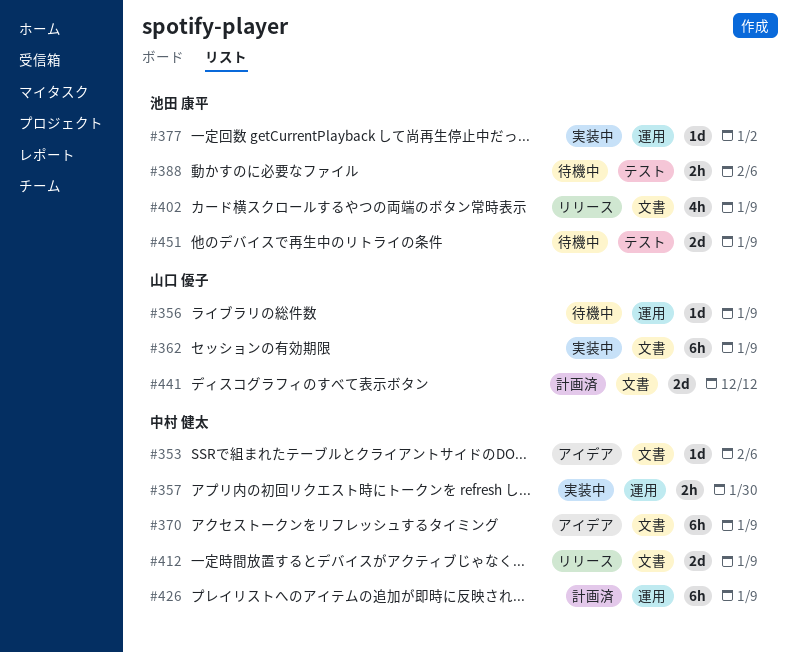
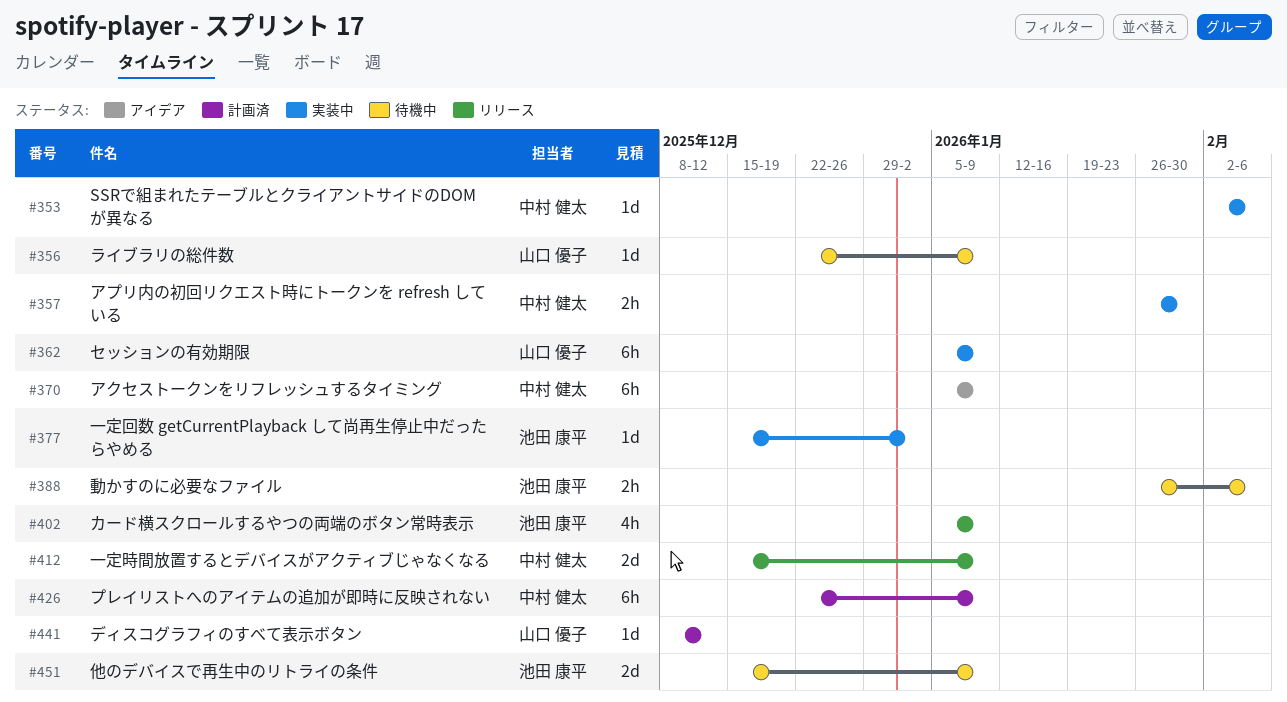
#353, status: アイデア -> 実装中
#441, estimate: 2d -> 1d

